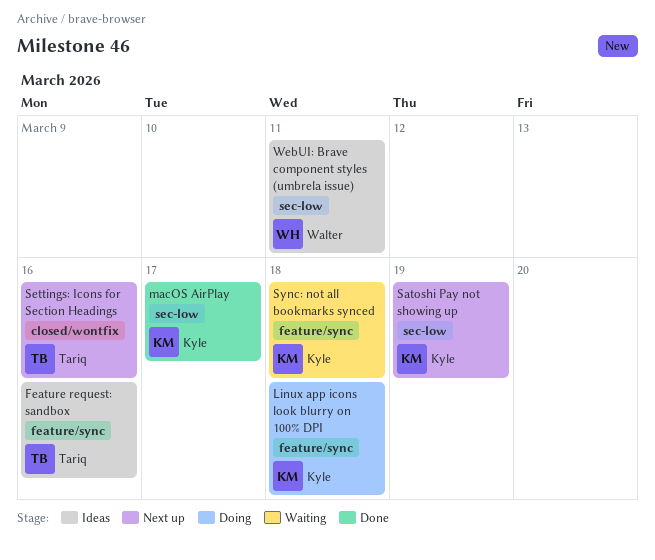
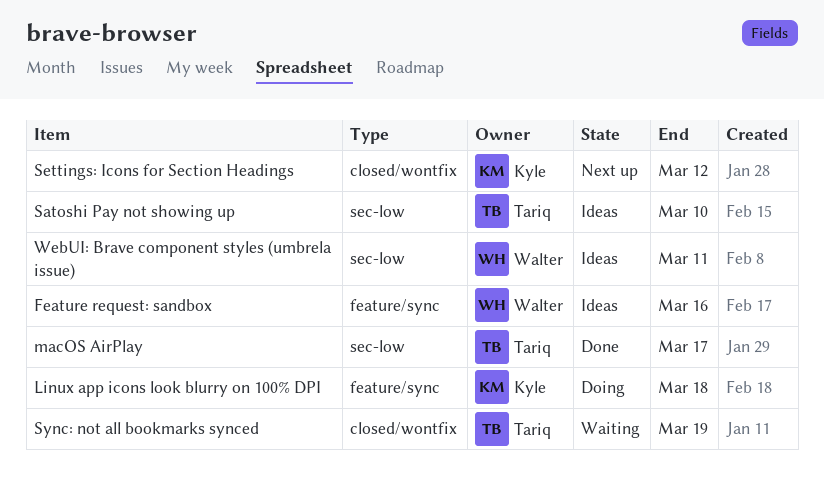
Feature request: sandbox, owner: Tariq -> Walter
macOS AirPlay, owner: Kyle -> Tariq
Satoshi Pay not showing up, status: Next up -> Ideas
Satoshi Pay not showing up, owner: Kyle -> Tariq
Satoshi Pay not showing up, due: Mar 19 -> Mar 10
Settings: Icons for Section Headings, owner: Tariq -> Kyle
Settings: Icons for Section Headings, due: Mar 16 -> Mar 12
Sync: not all bookmarks synced, owner: Kyle -> Tariq
Sync: not all bookmarks synced, label: feature/sync -> closed/wontfix
Sync: not all bookmarks synced, due: Mar 18 -> Mar 19

